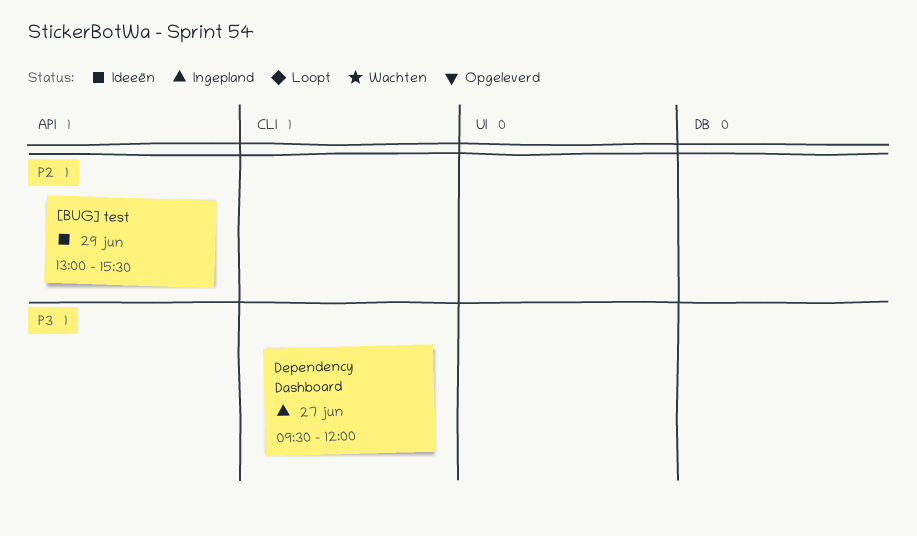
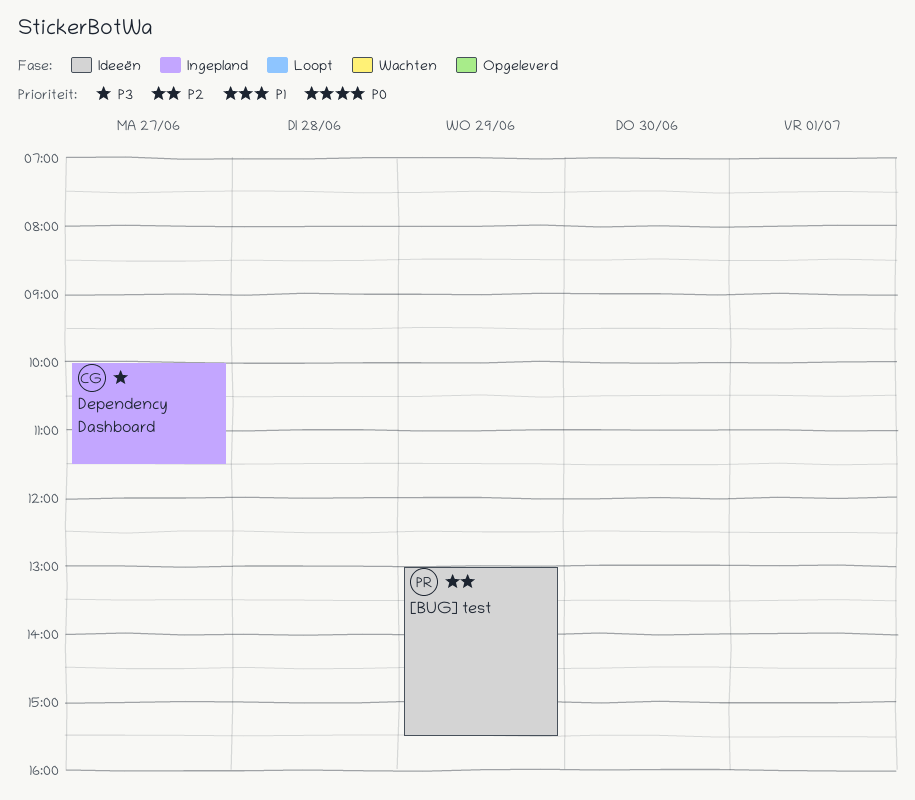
Dependency Dashboard, begins: 09:30 -> 10:00
Dependency Dashboard, ends: 12:00 -> 11:30

